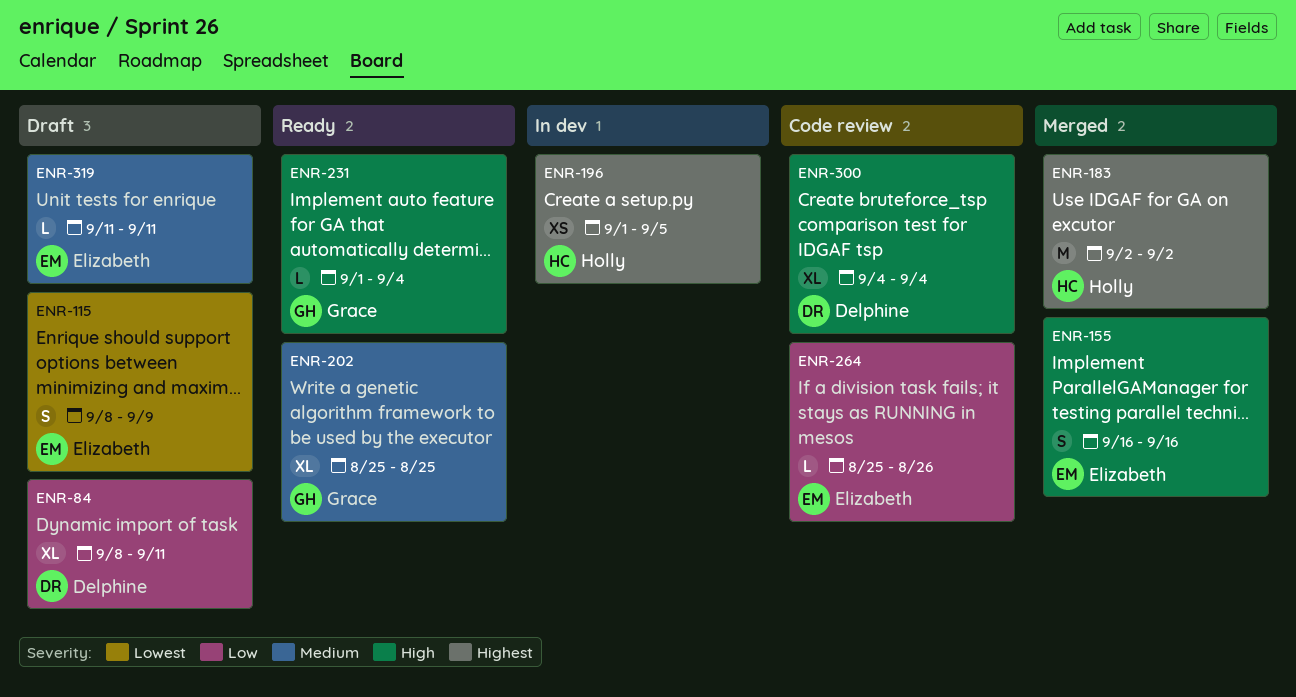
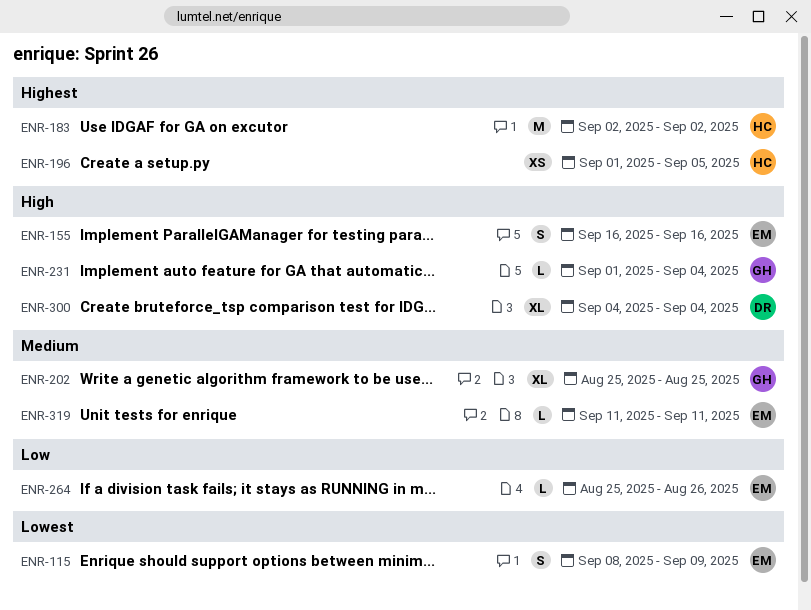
ENR-84: present -> none

